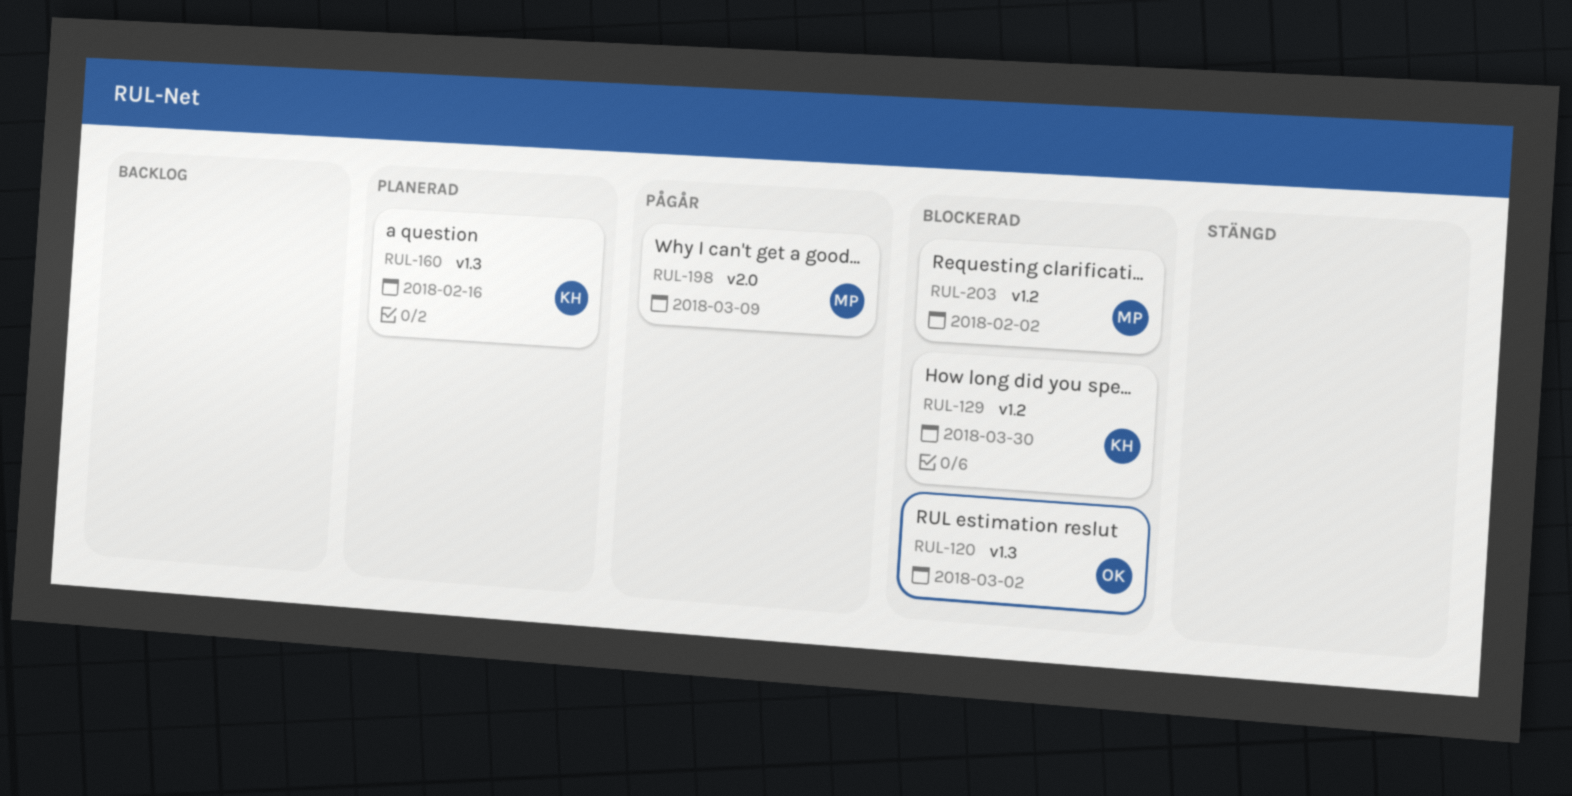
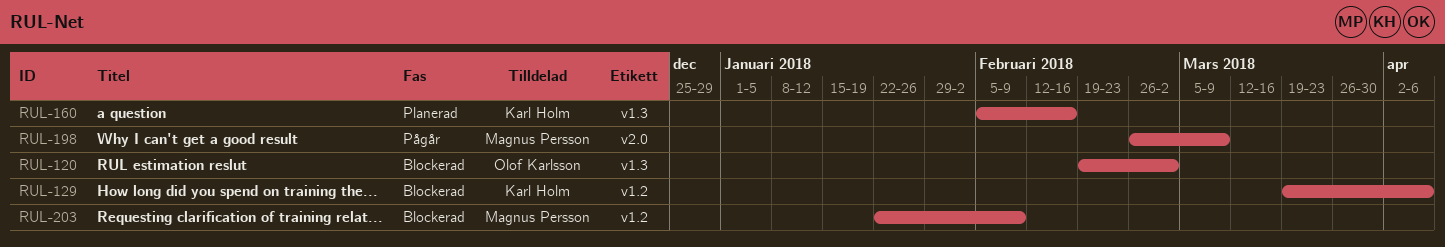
RUL-129, due: Mar 30 -> Apr 6
RUL-203, due: Feb 2 -> Feb 9

